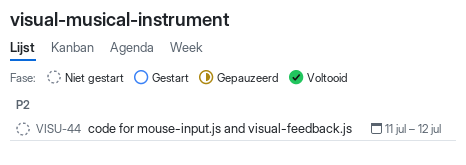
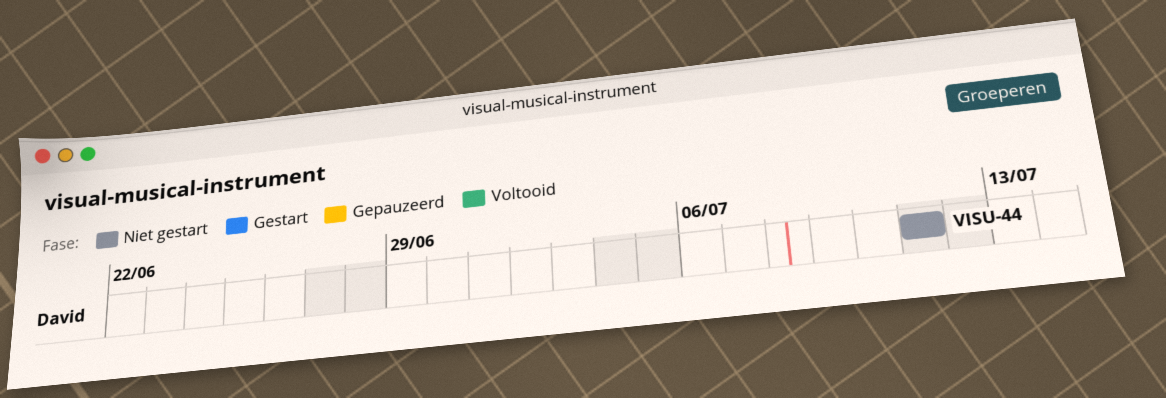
VISU-44, due: Jul 12 -> Jul 11

